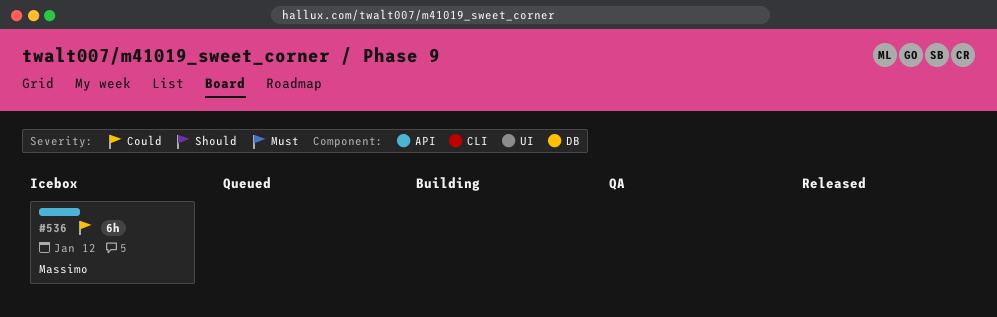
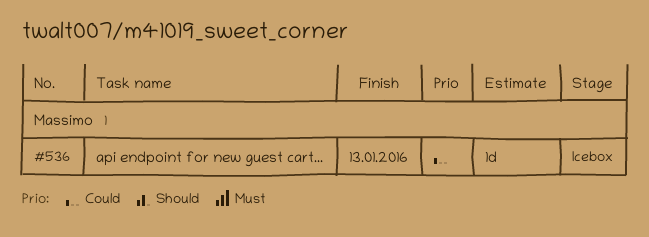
#536, estimate: 6h -> 1d
#536, due: Jan 12 -> Jan 13

